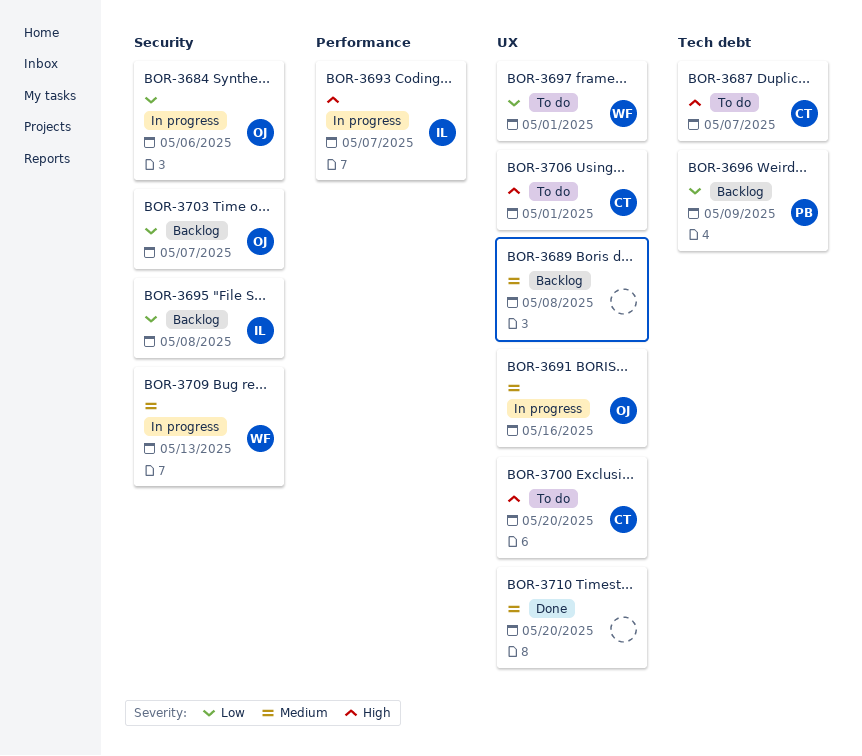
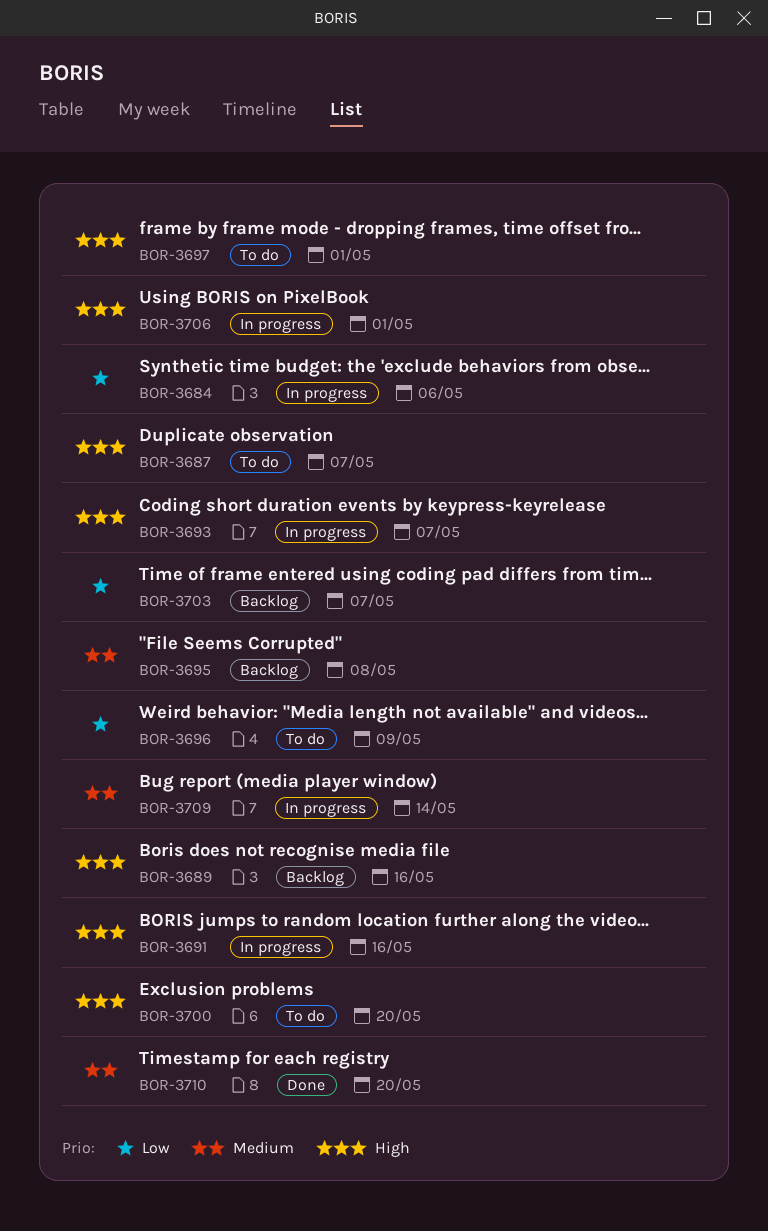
BOR-3689, priority: Medium -> High
BOR-3689, due: May 8 -> May 16
BOR-3691, priority: Medium -> High
BOR-3695, priority: Low -> Medium
BOR-3696, status: Backlog -> To do
BOR-3697, priority: Low -> High
BOR-3706, status: To do -> In progress
BOR-3709, due: May 13 -> May 14

